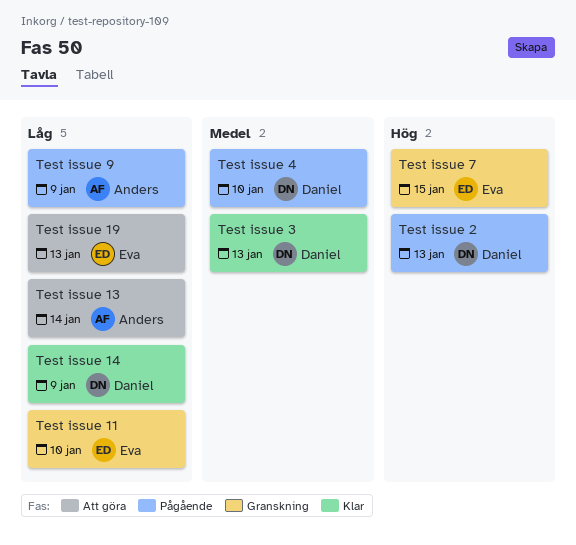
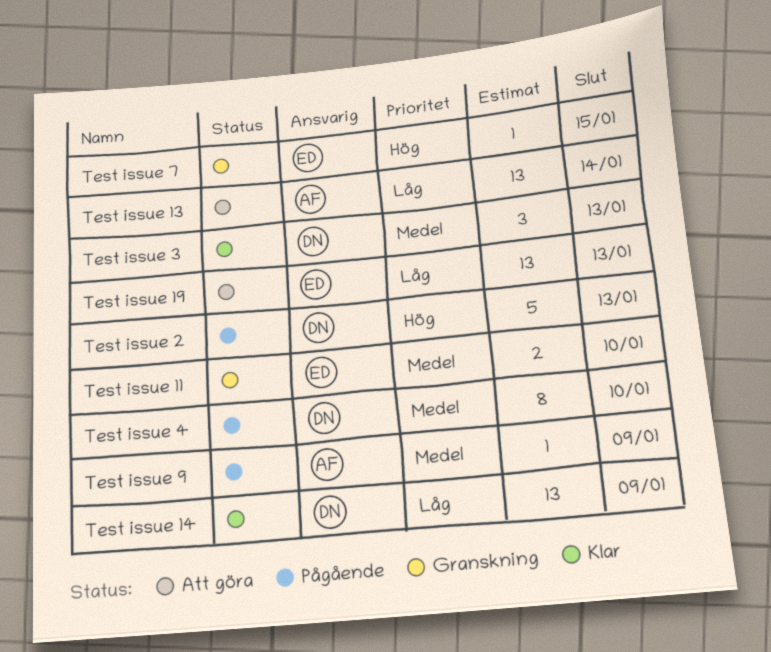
Test issue 11, priority: Låg -> Medel
Test issue 9, priority: Låg -> Medel

